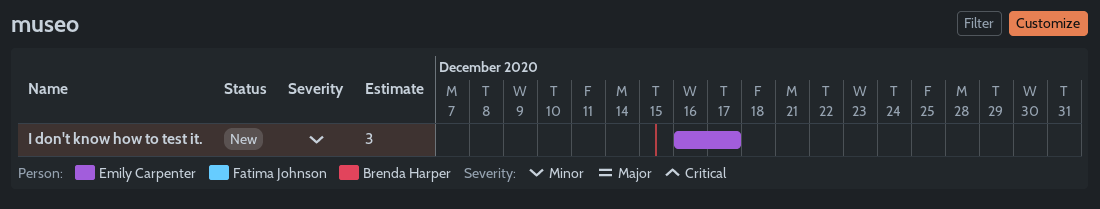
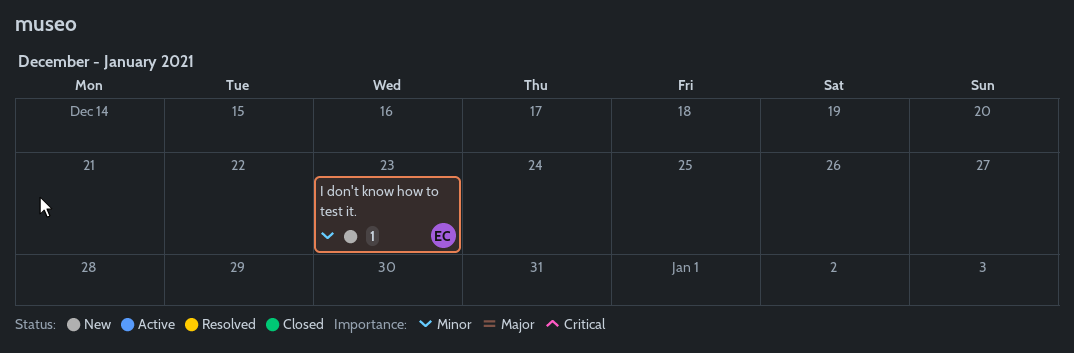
I don't know how to test it., estimate: 3 -> 1
I don't know how to test it., due: Dec 17 -> Dec 23

